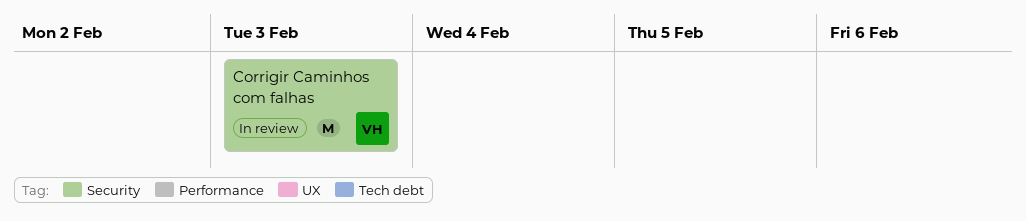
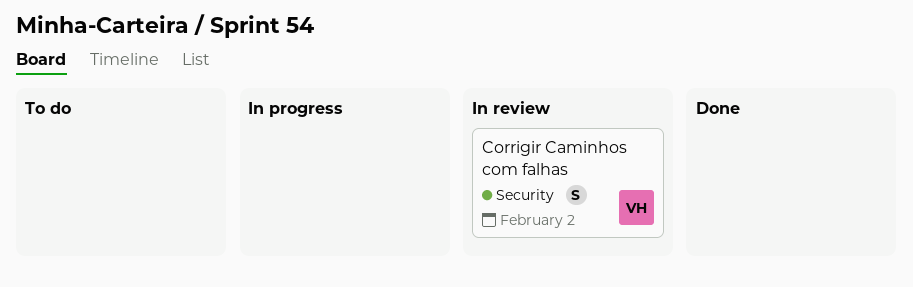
Corrigir Caminhos com falhas, estimate: M -> S
Corrigir Caminhos com falhas, due: Feb 3 -> Feb 2

